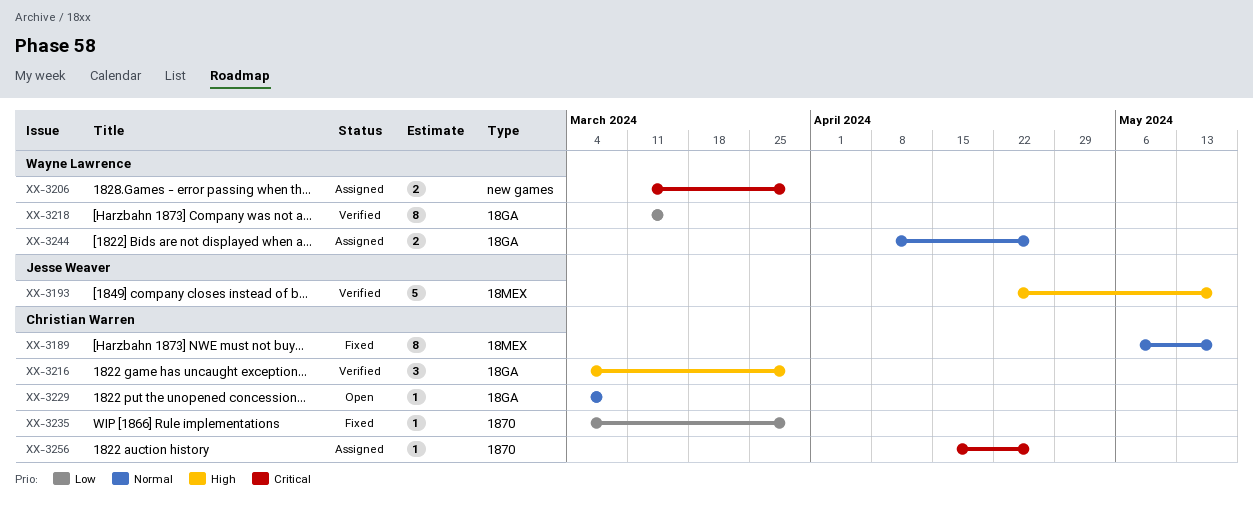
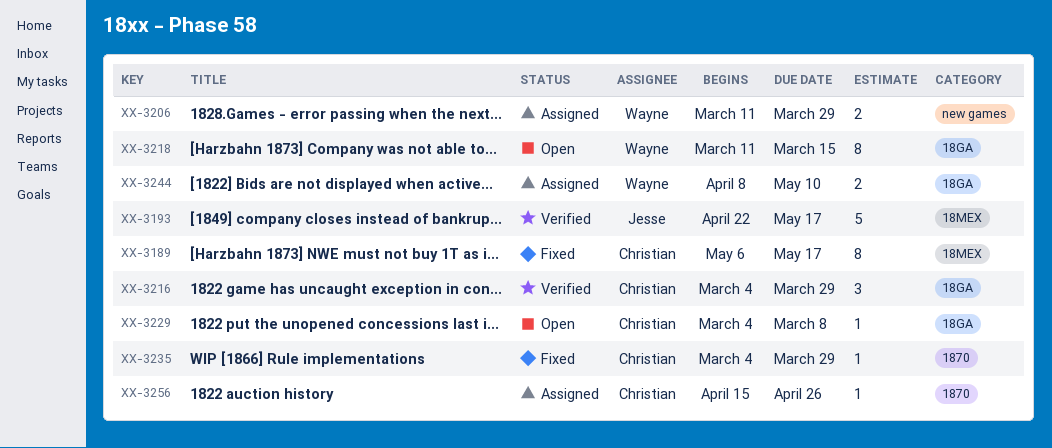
XX-3218, status: Verified -> Open
XX-3244, due: Apr 26 -> May 10

